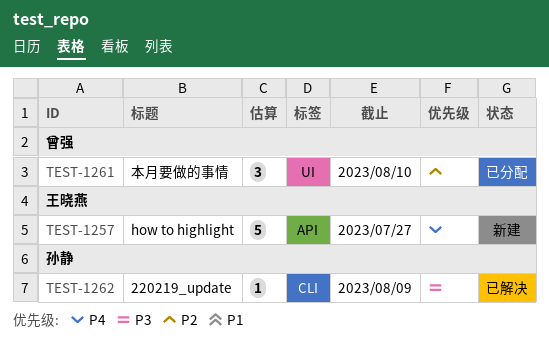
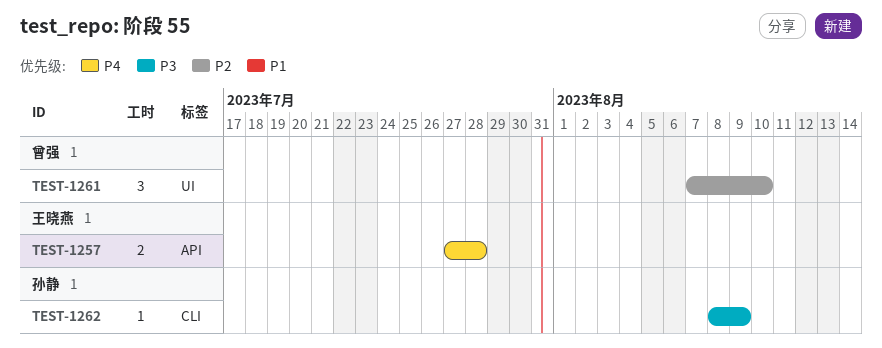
TEST-1257, estimate: 5 -> 2
TEST-1257, due: Jul 27 -> Jul 28

